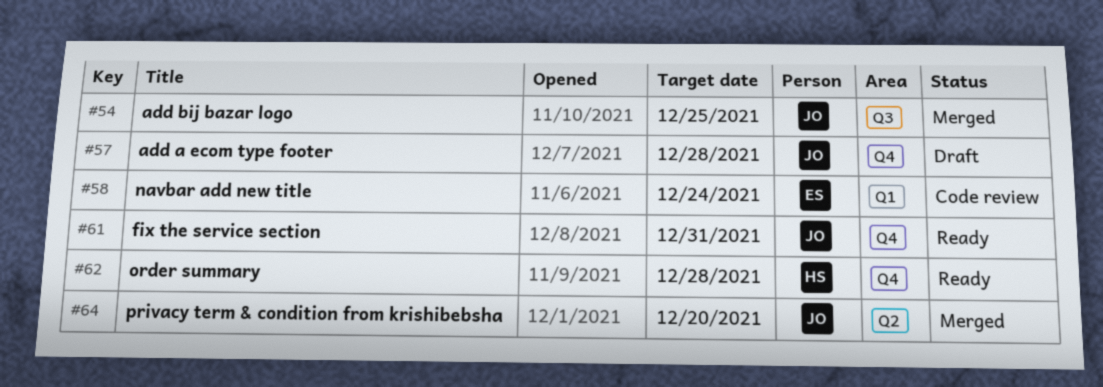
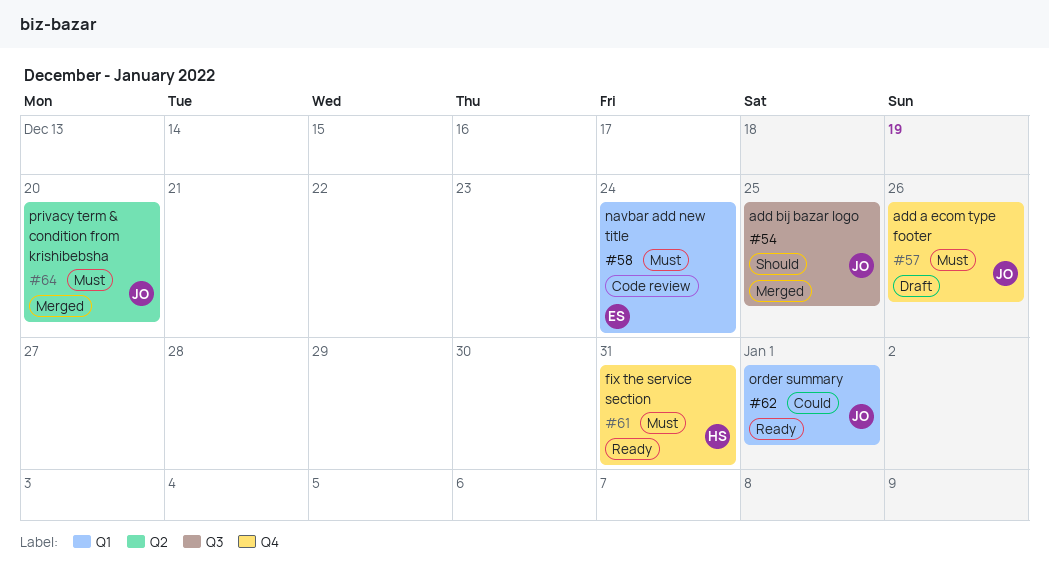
#57, due: Dec 28 -> Dec 26
#61, owner: JO -> HS
#62, owner: HS -> JO
#62, label: Q4 -> Q1
#62, due: Dec 28 -> Jan 1

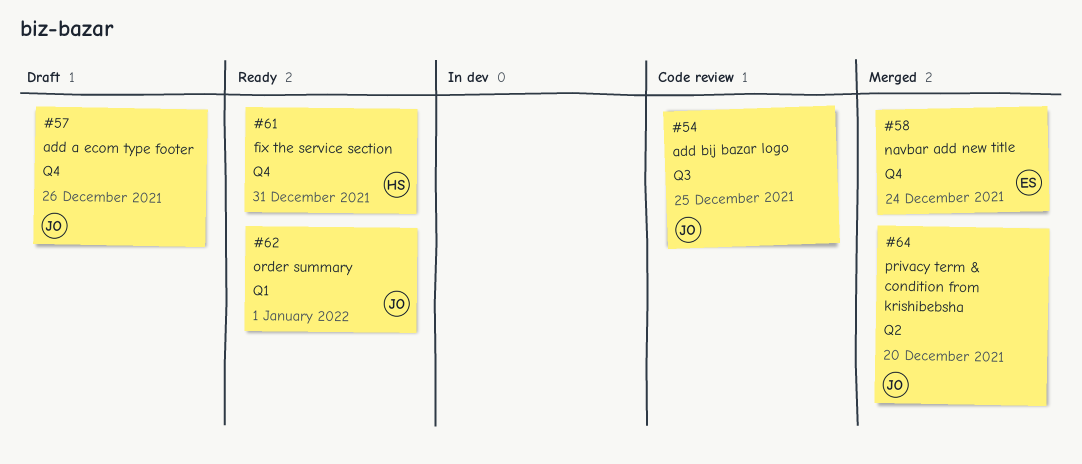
#54, status: Merged -> Code review
#58, status: Code review -> Merged
#58, label: Q1 -> Q4

